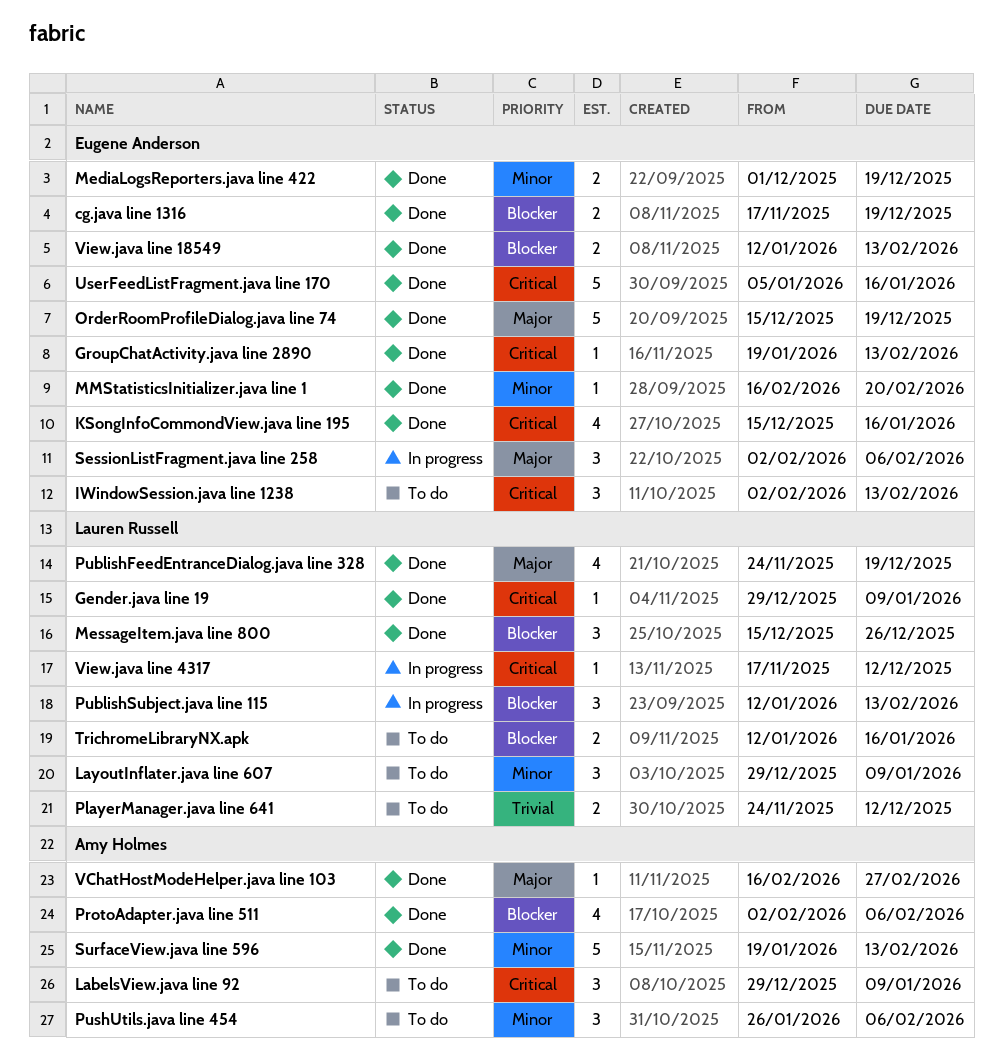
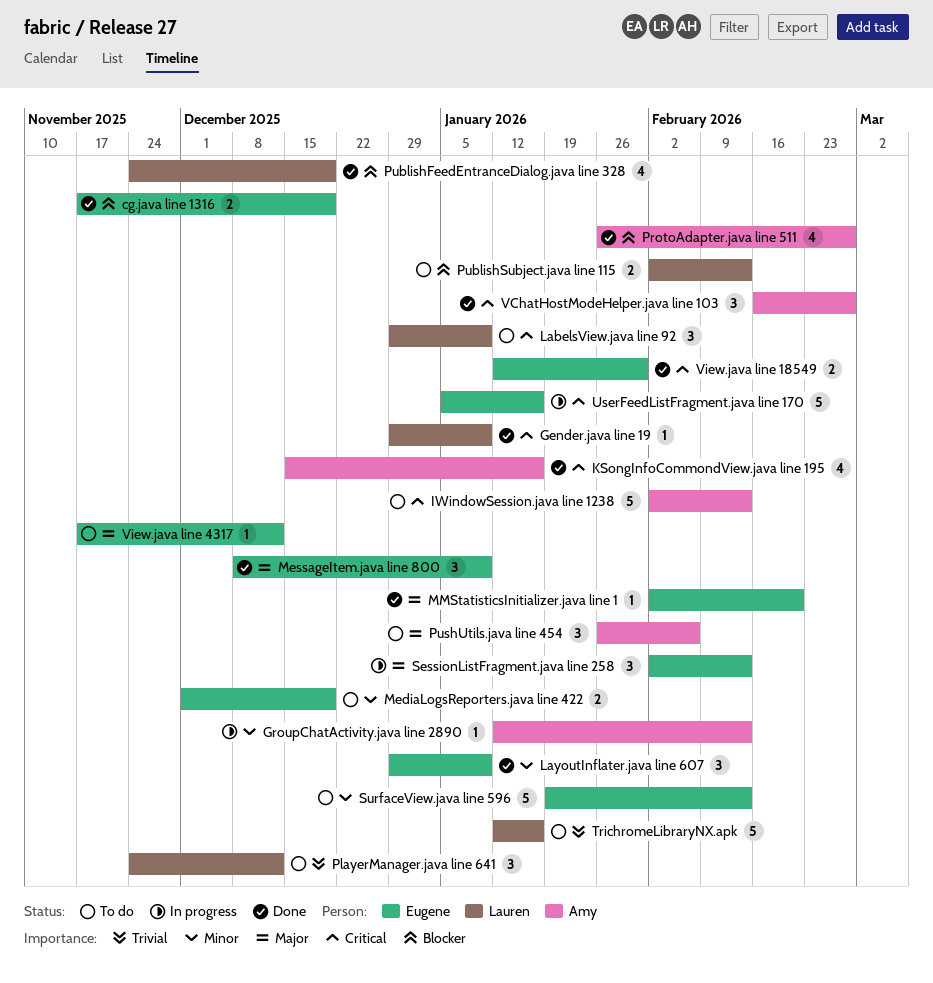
GroupChatActivity.java line 2890, status: Done -> In progress
GroupChatActivity.java line 2890, owner: Eugene Anderson -> Amy Holmes
GroupChatActivity.java line 2890, priority: Critical -> Minor
GroupChatActivity.java line 2890, start: Jan 19 -> Jan 12
IWindowSession.java line 1238, owner: Eugene Anderson -> Amy Holmes
IWindowSession.java line 1238, estimate: 3 -> 5
KSongInfoCommondView.java line 195, owner: Eugene Anderson -> Amy Holmes
LabelsView.java line 92, owner: Amy Holmes -> Lauren Russell
LayoutInflater.java line 607, status: To do -> Done
LayoutInflater.java line 607, owner: Lauren Russell -> Eugene Anderson
MediaLogsReporters.java line 422, status: Done -> To do
MessageItem.java line 800, owner: Lauren Russell -> Eugene Anderson
MessageItem.java line 800, priority: Blocker -> Major
MessageItem.java line 800, start: Dec 15 -> Dec 8
MessageItem.java line 800, due: Dec 26 -> Jan 9
MMStatisticsInitializer.java line 1, priority: Minor -> Major
MMStatisticsInitializer.java line 1, start: Feb 16 -> Feb 2
OrderRoomProfileDialog.java line 74: present -> none
PlayerManager.java line 641, estimate: 2 -> 3
ProtoAdapter.java line 511, start: Feb 2 -> Jan 26
ProtoAdapter.java line 511, due: Feb 6 -> Feb 27
PublishFeedEntranceDialog.java line 328, priority: Major -> Blocker
PublishSubject.java line 115, status: In progress -> To do
PublishSubject.java line 115, estimate: 3 -> 2
PublishSubject.java line 115, start: Jan 12 -> Feb 2
PushUtils.java line 454, priority: Minor -> Major
SessionListFragment.java line 258, due: Feb 6 -> Feb 13
SurfaceView.java line 596, status: Done -> To do
SurfaceView.java line 596, owner: Amy Holmes -> Eugene Anderson
TrichromeLibraryNX.apk, priority: Blocker -> Trivial
TrichromeLibraryNX.apk, estimate: 2 -> 5
UserFeedListFragment.java line 170, status: Done -> In progress
VChatHostModeHelper.java line 103, priority: Major -> Critical
VChatHostModeHelper.java line 103, estimate: 1 -> 3
View.java line 18549, priority: Blocker -> Critical
View.java line 18549, due: Feb 13 -> Jan 30
View.java line 4317, status: In progress -> To do
View.java line 4317, owner: Lauren Russell -> Eugene Anderson
View.java line 4317, priority: Critical -> Major

